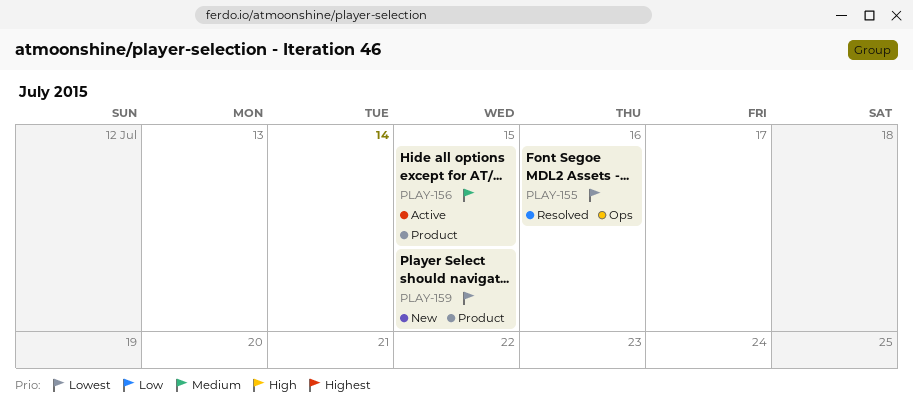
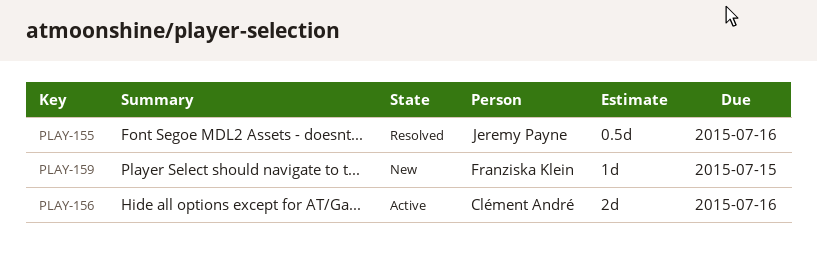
PLAY-156, due: Jul 15 -> Jul 16

